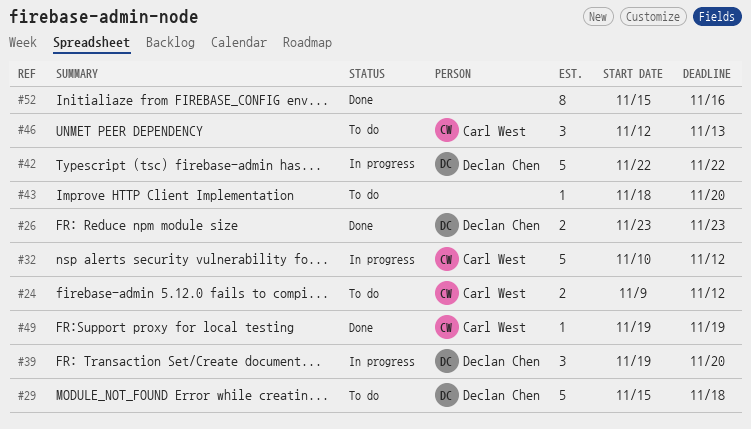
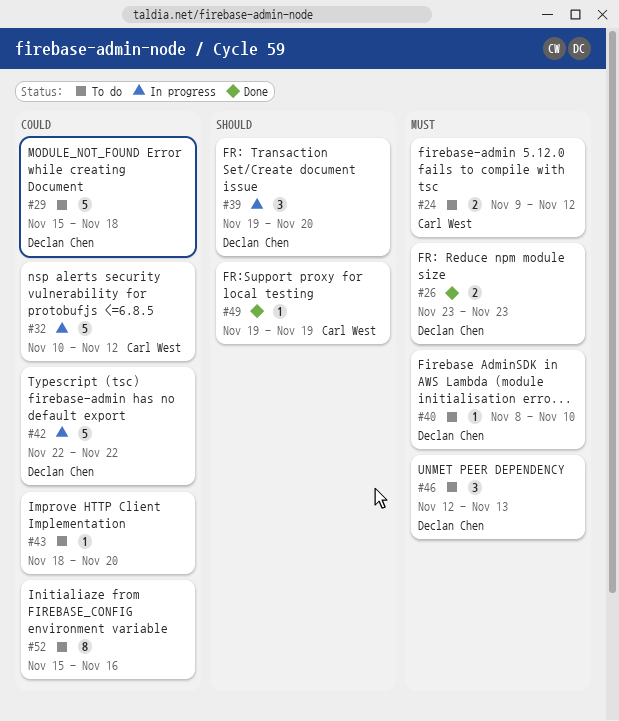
#40: none -> present
#46, owner: Carl West -> Declan Chen
#52, status: Done -> To do

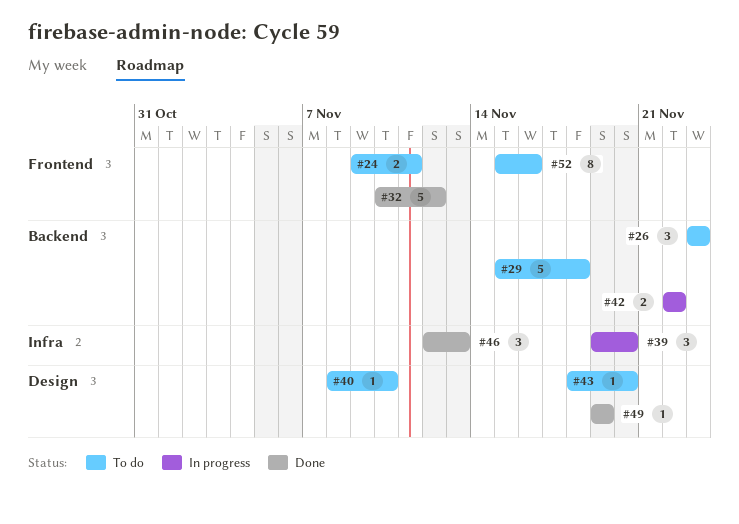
#24, due: Nov 12 -> Nov 11
#26, status: Done -> To do
#26, estimate: 2 -> 3
#32, status: In progress -> Done
#42, estimate: 5 -> 2
#46, status: To do -> Done

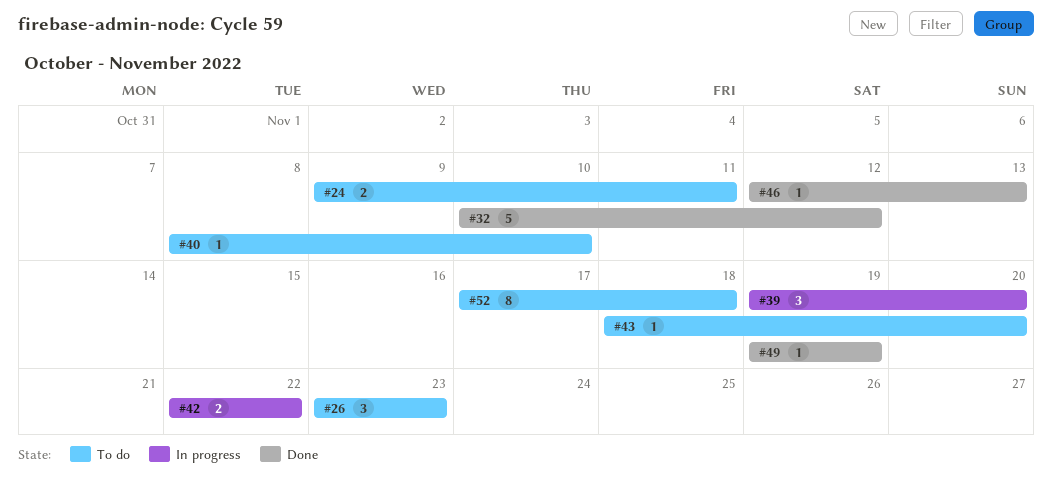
#29: present -> none
#46, estimate: 3 -> 1
#52, start: Nov 15 -> Nov 17
#52, due: Nov 16 -> Nov 18

